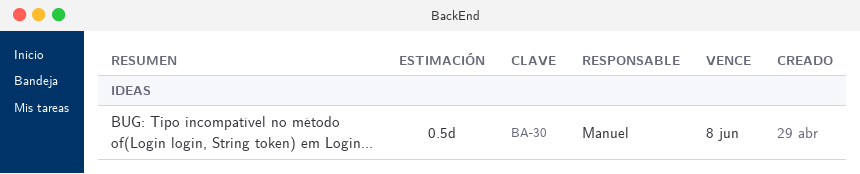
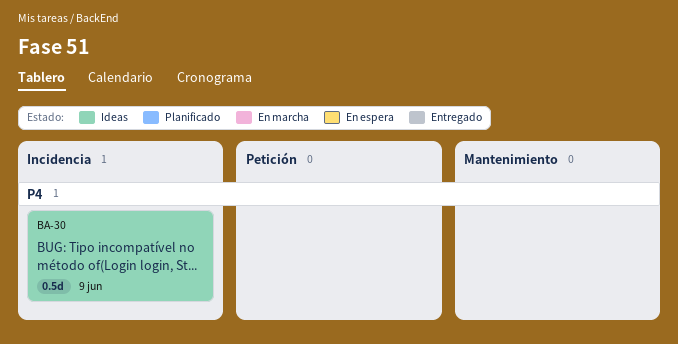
BA-30, due: Jun 8 -> Jun 9

